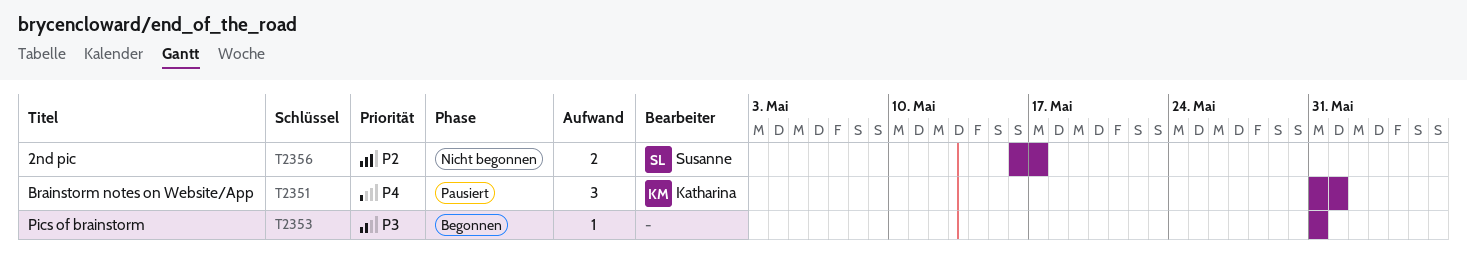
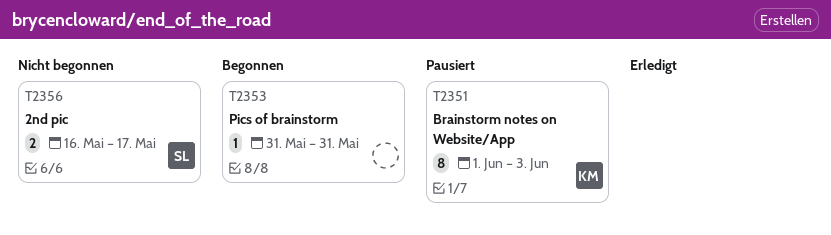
T2351, estimate: 3 -> 8
T2351, start: May 31 -> Jun 1
T2351, due: Jun 1 -> Jun 3

